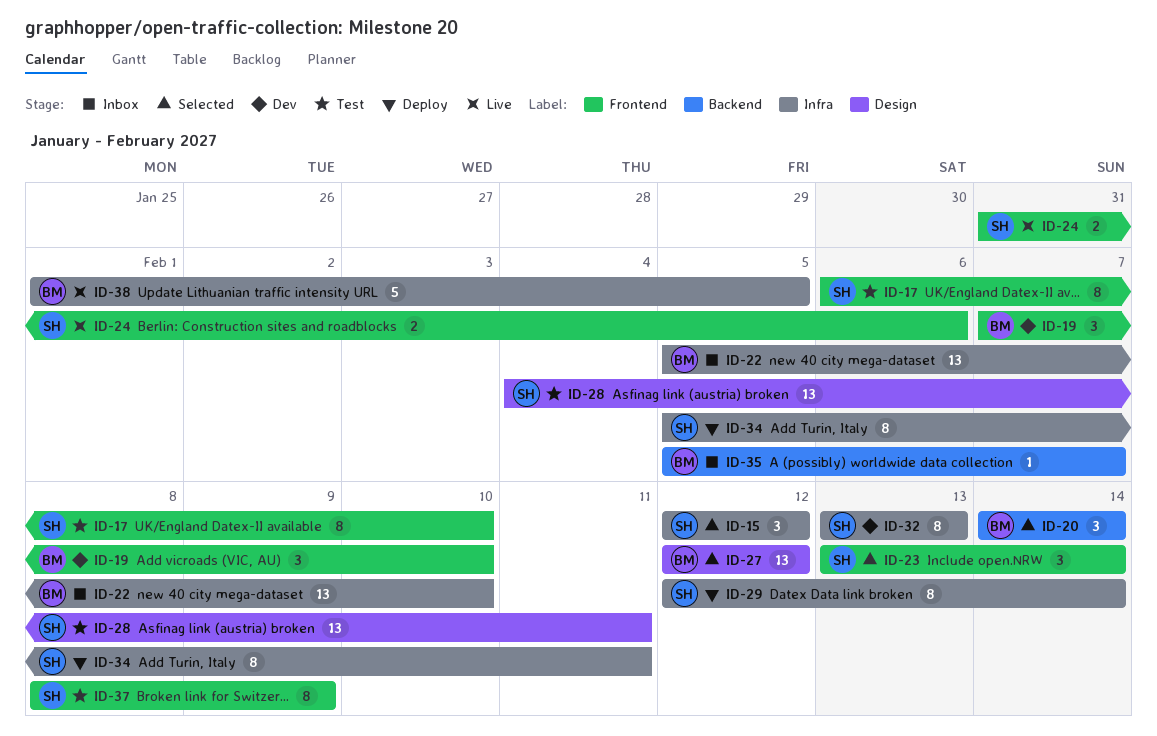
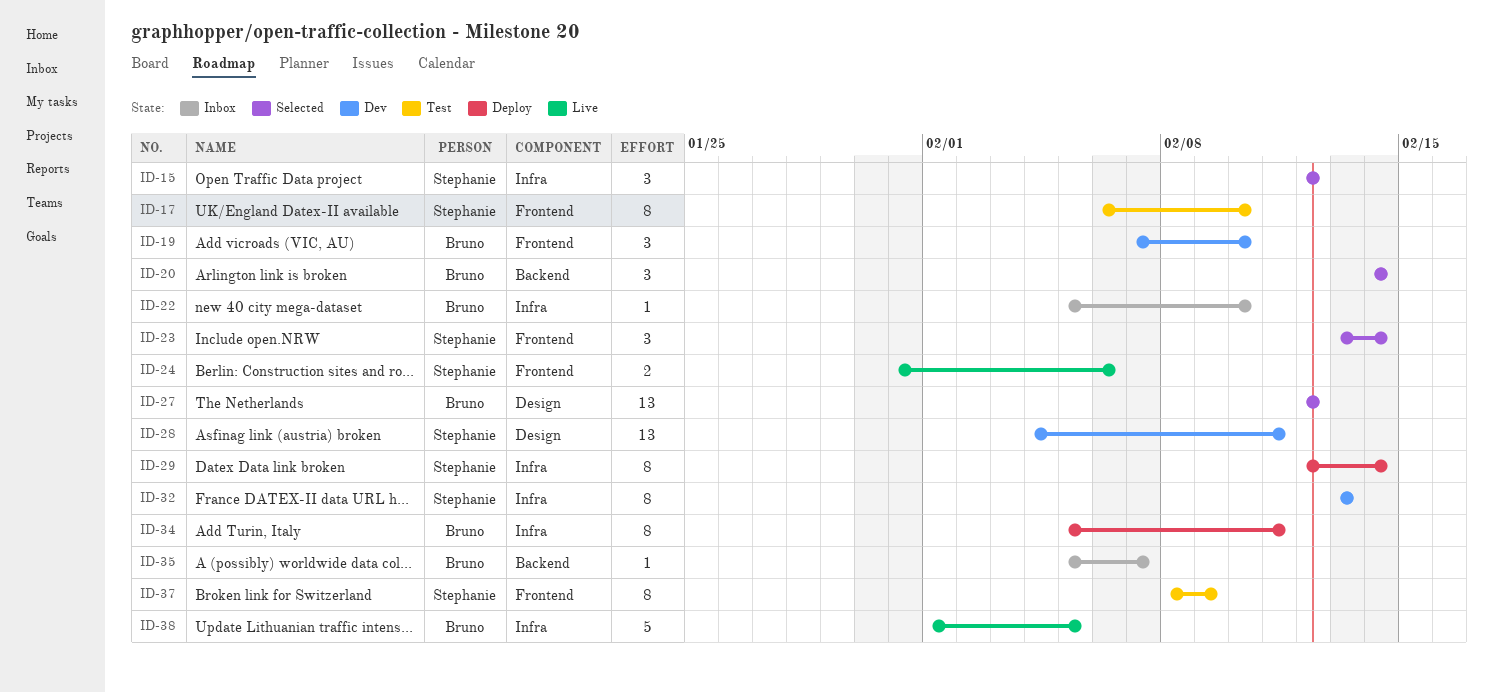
ID-22, estimate: 13 -> 1
ID-28, status: Test -> Dev
ID-34, owner: Stephanie -> Bruno

